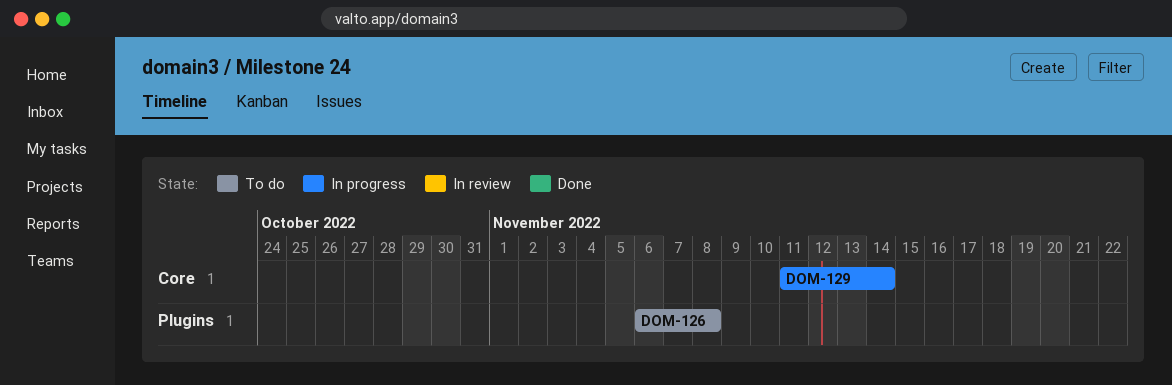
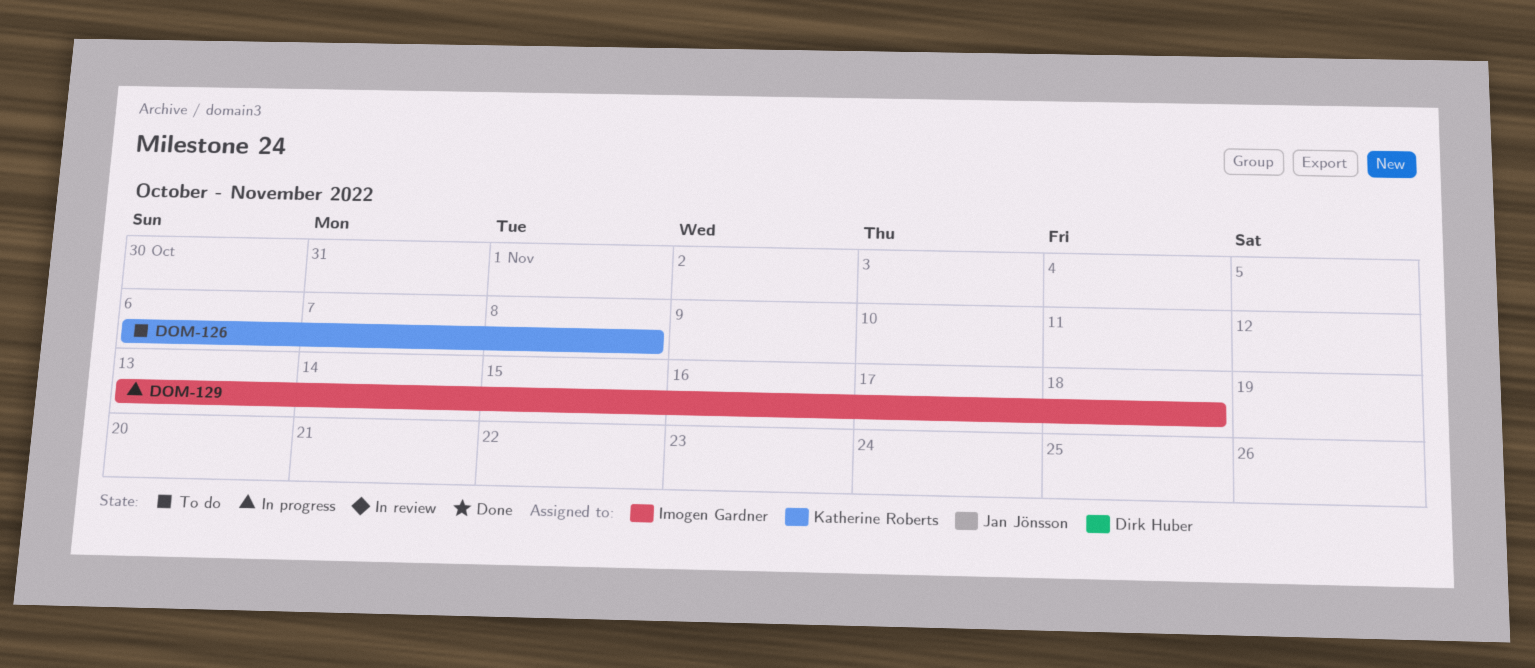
DOM-129, start: Nov 11 -> Nov 13
DOM-129, due: Nov 14 -> Nov 18

